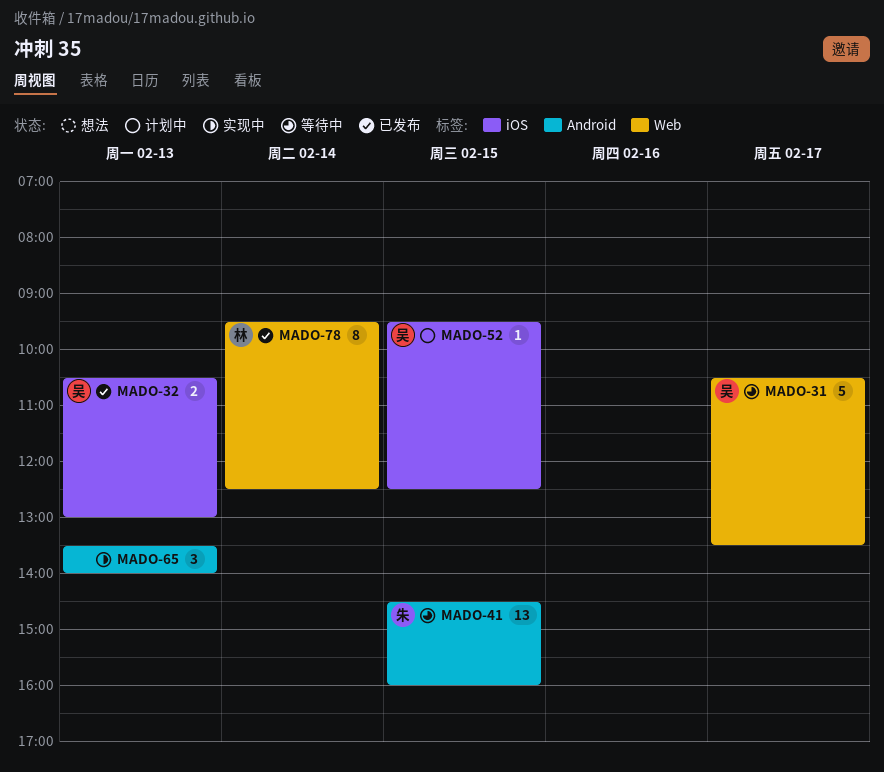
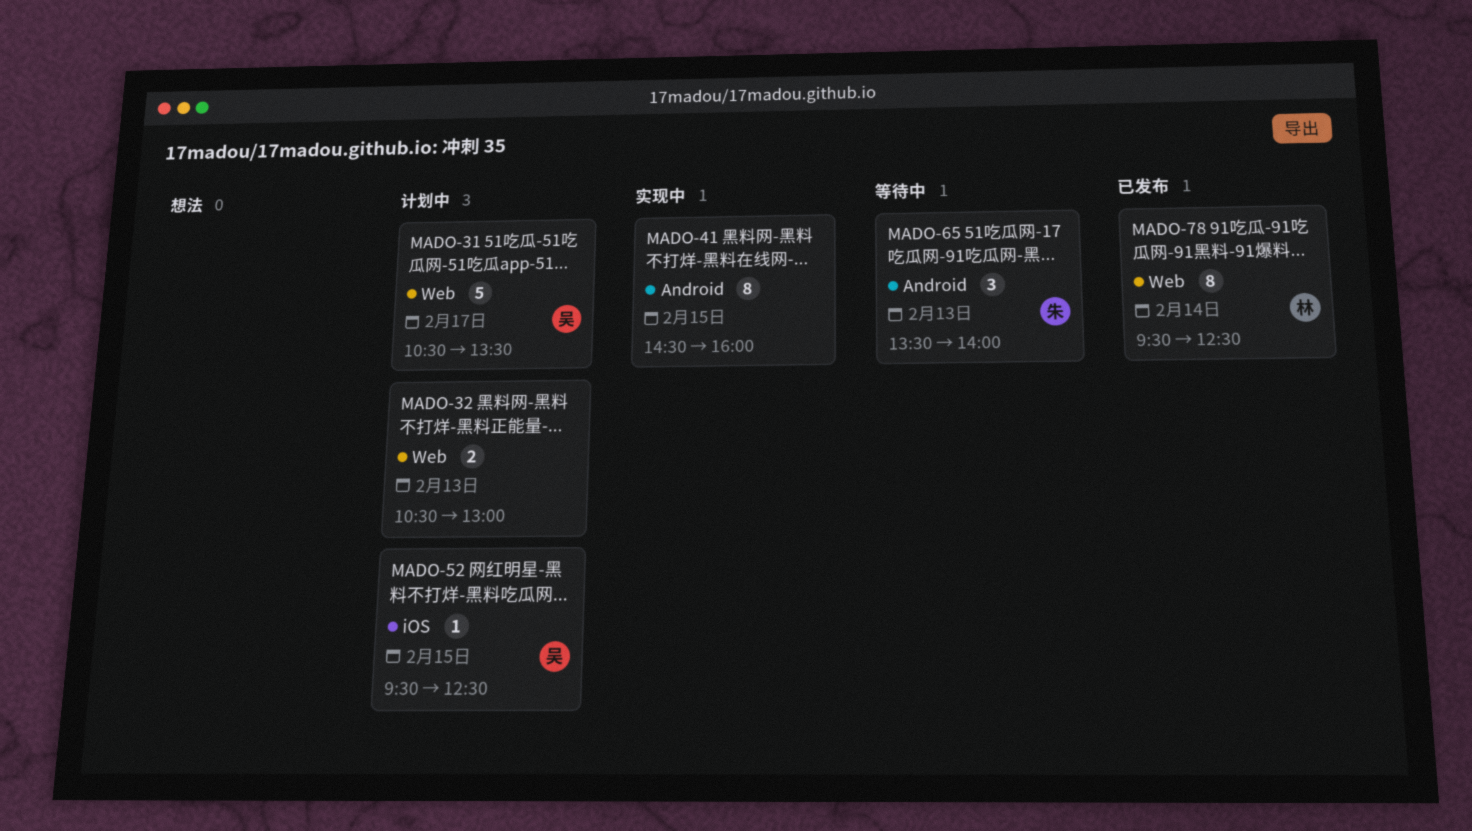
MADO-31, status: 等待中 -> 计划中
MADO-32, status: 已发布 -> 计划中
MADO-32, owner: 吴 -> none
MADO-32, label: iOS -> Web
MADO-41, status: 等待中 -> 实现中
MADO-41, owner: 朱 -> none
MADO-41, estimate: 13 -> 8
MADO-65, status: 实现中 -> 等待中
MADO-65, owner: none -> 朱

